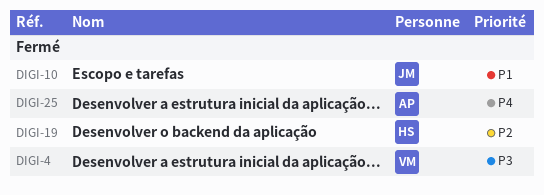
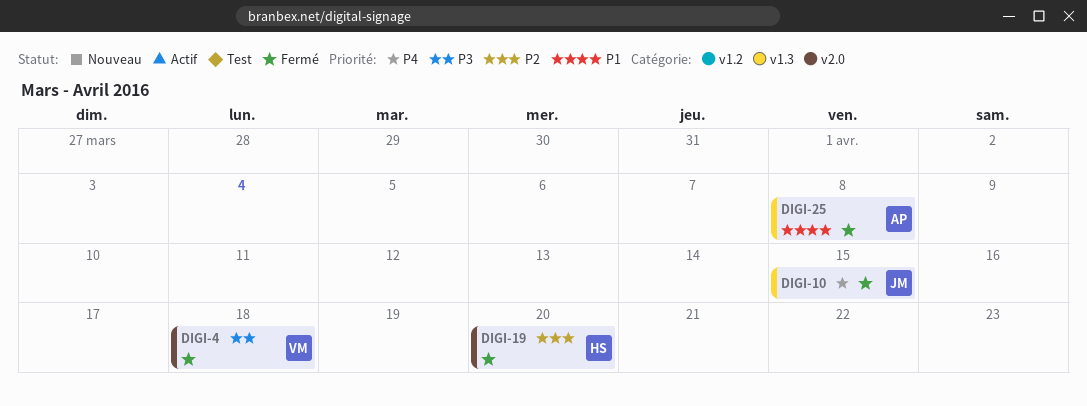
DIGI-10, priority: P1 -> P4
DIGI-25, priority: P4 -> P1

